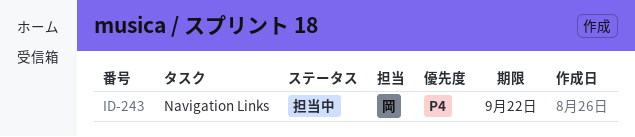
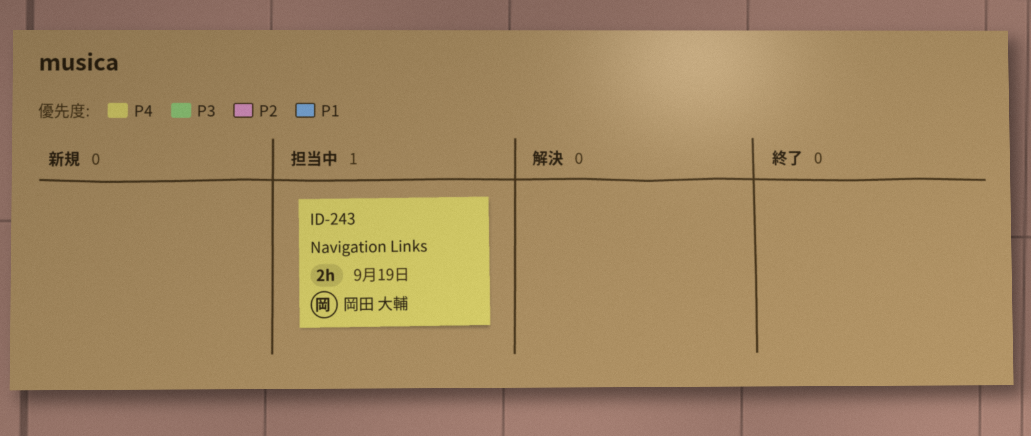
ID-243, due: Sep 22 -> Sep 19

